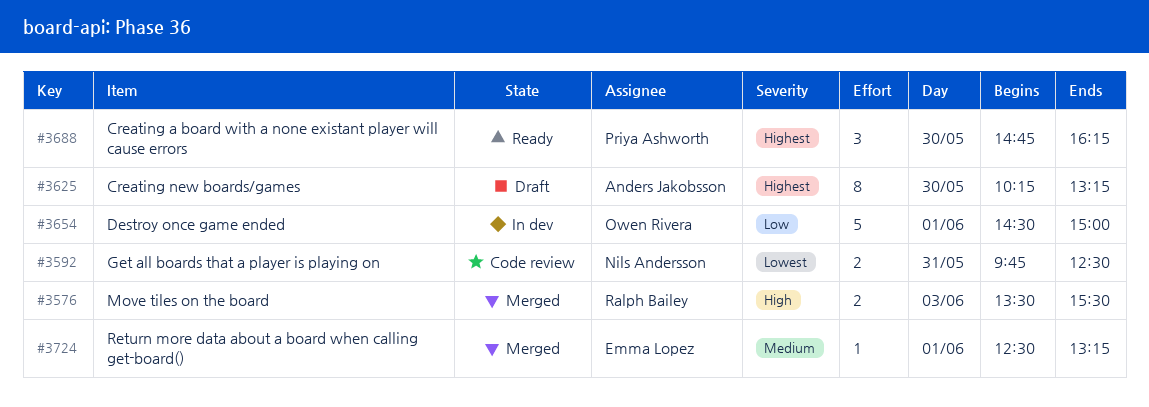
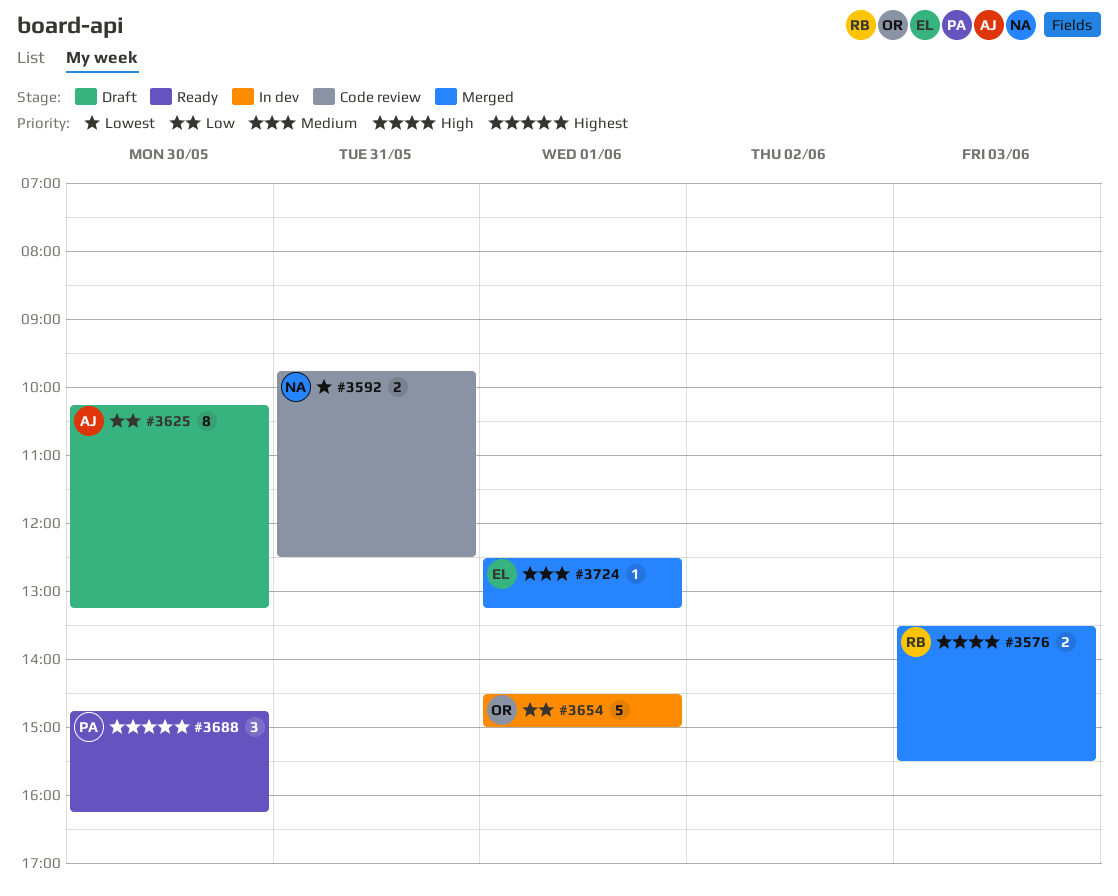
#3625, priority: Highest -> Low

